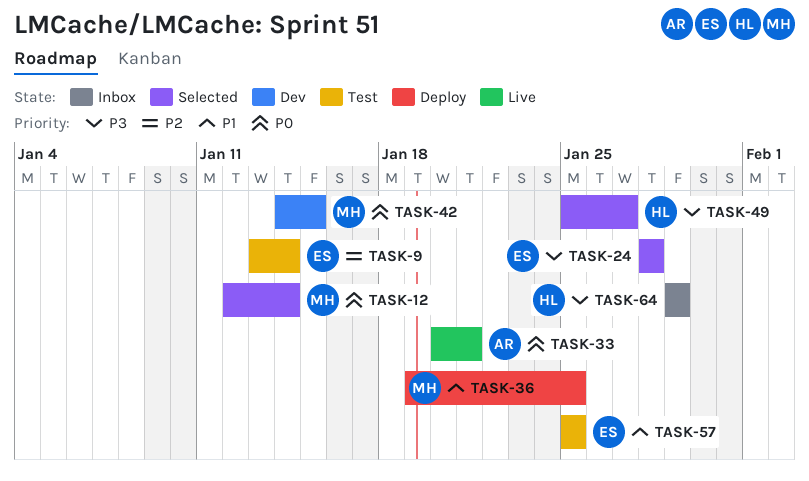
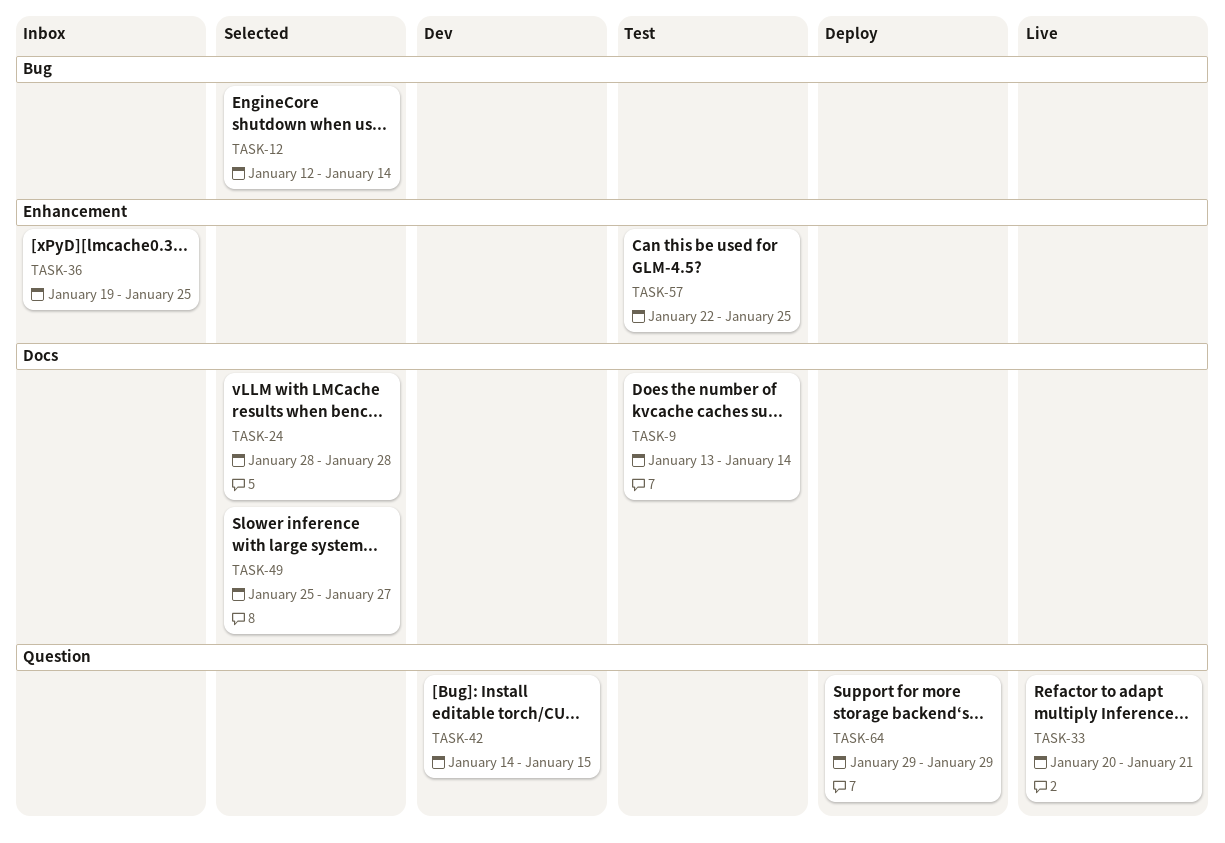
TASK-36, status: Deploy -> Inbox
TASK-57, start: Jan 25 -> Jan 22
TASK-64, status: Inbox -> Deploy

